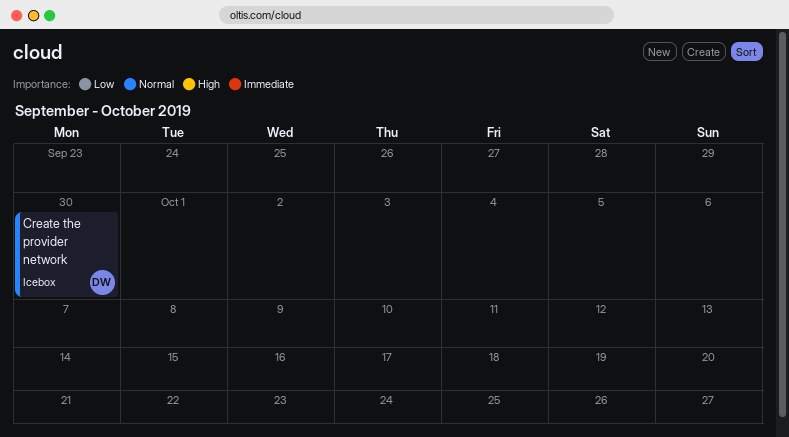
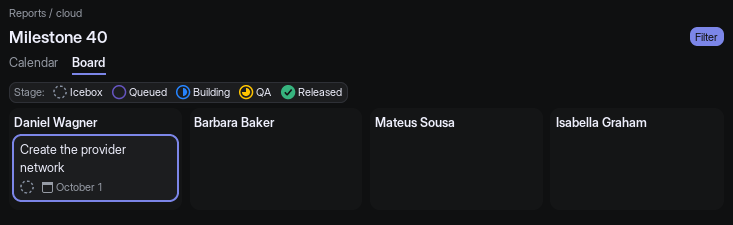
Create the provider network, due: Sep 30 -> Oct 1

